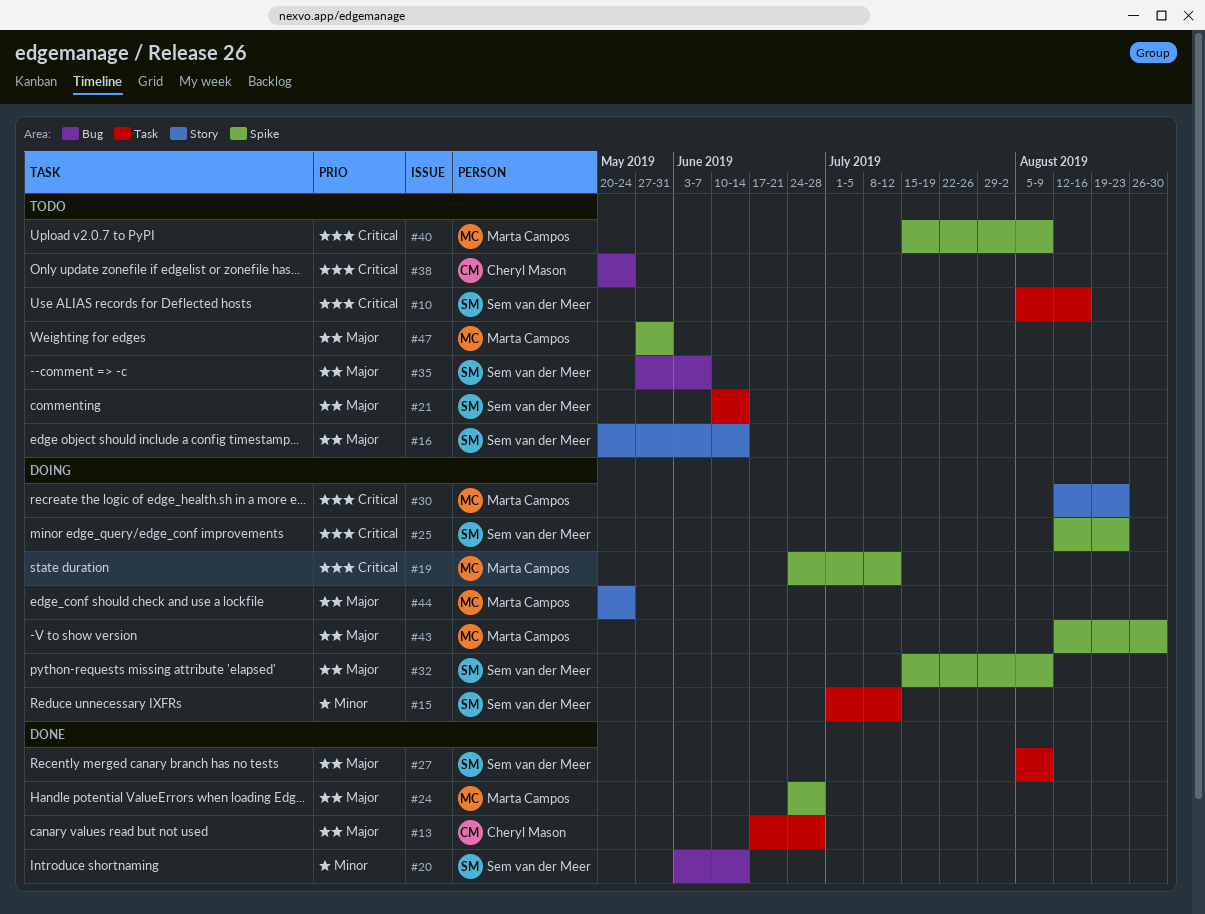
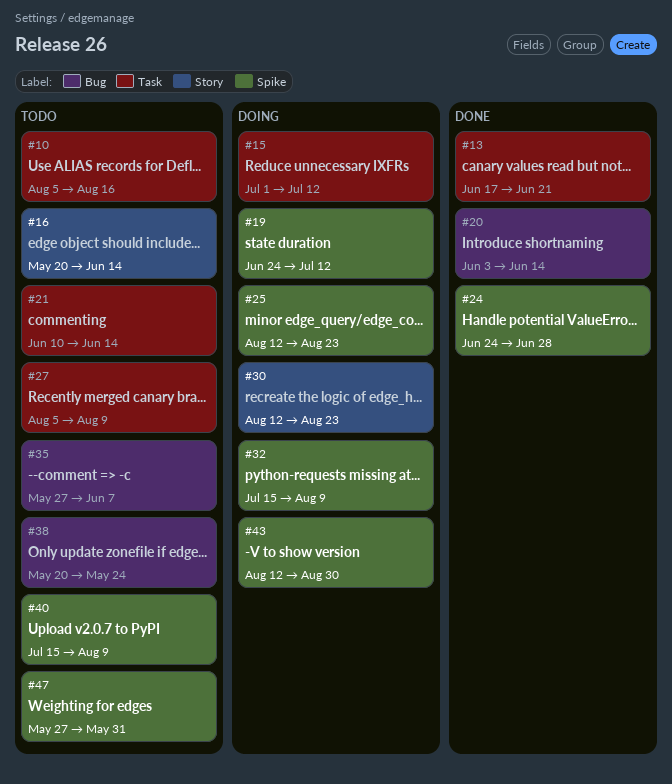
#13, due: Jun 28 -> Jun 21
#27, status: Done -> Todo
#44: present -> none

